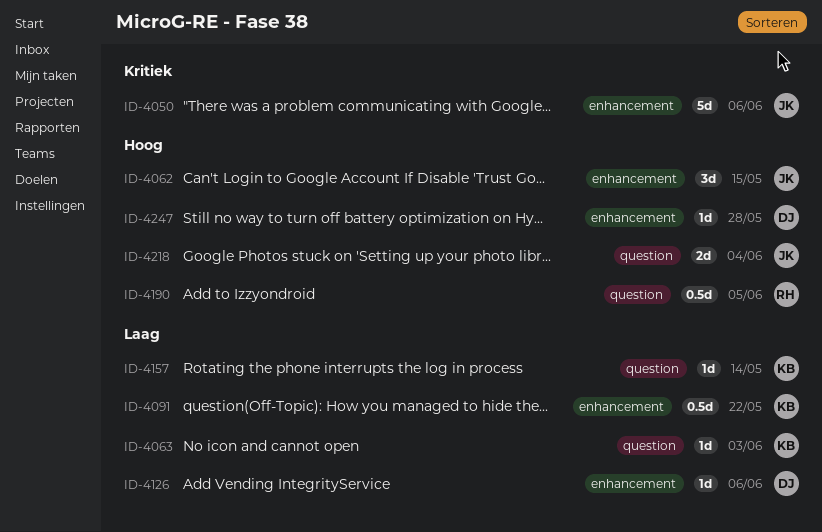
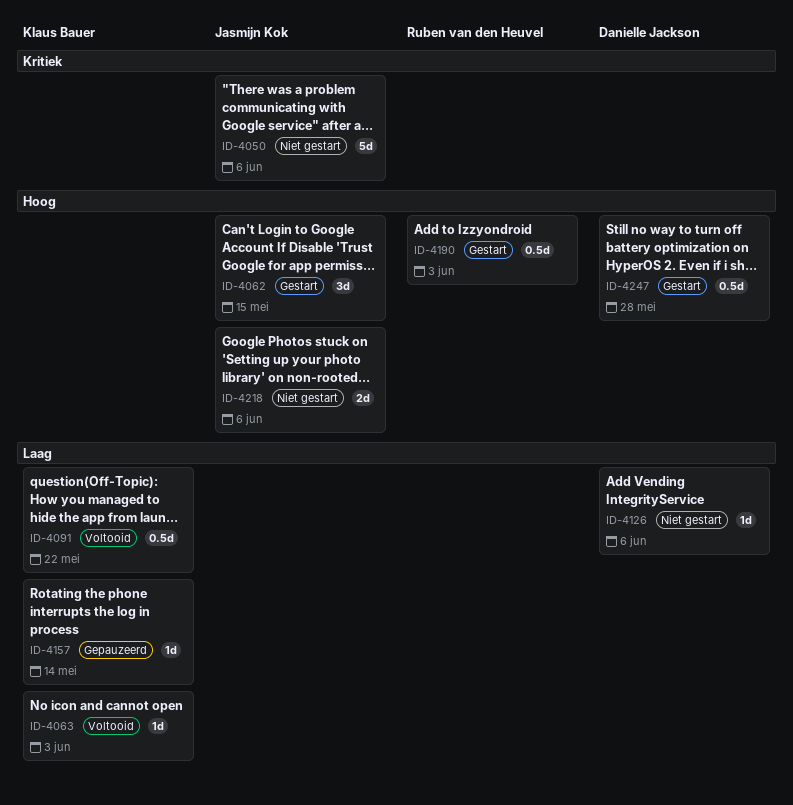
ID-4190, due: Jun 5 -> Jun 3
ID-4218, due: Jun 4 -> Jun 6
ID-4247, estimate: 1d -> 0.5d

